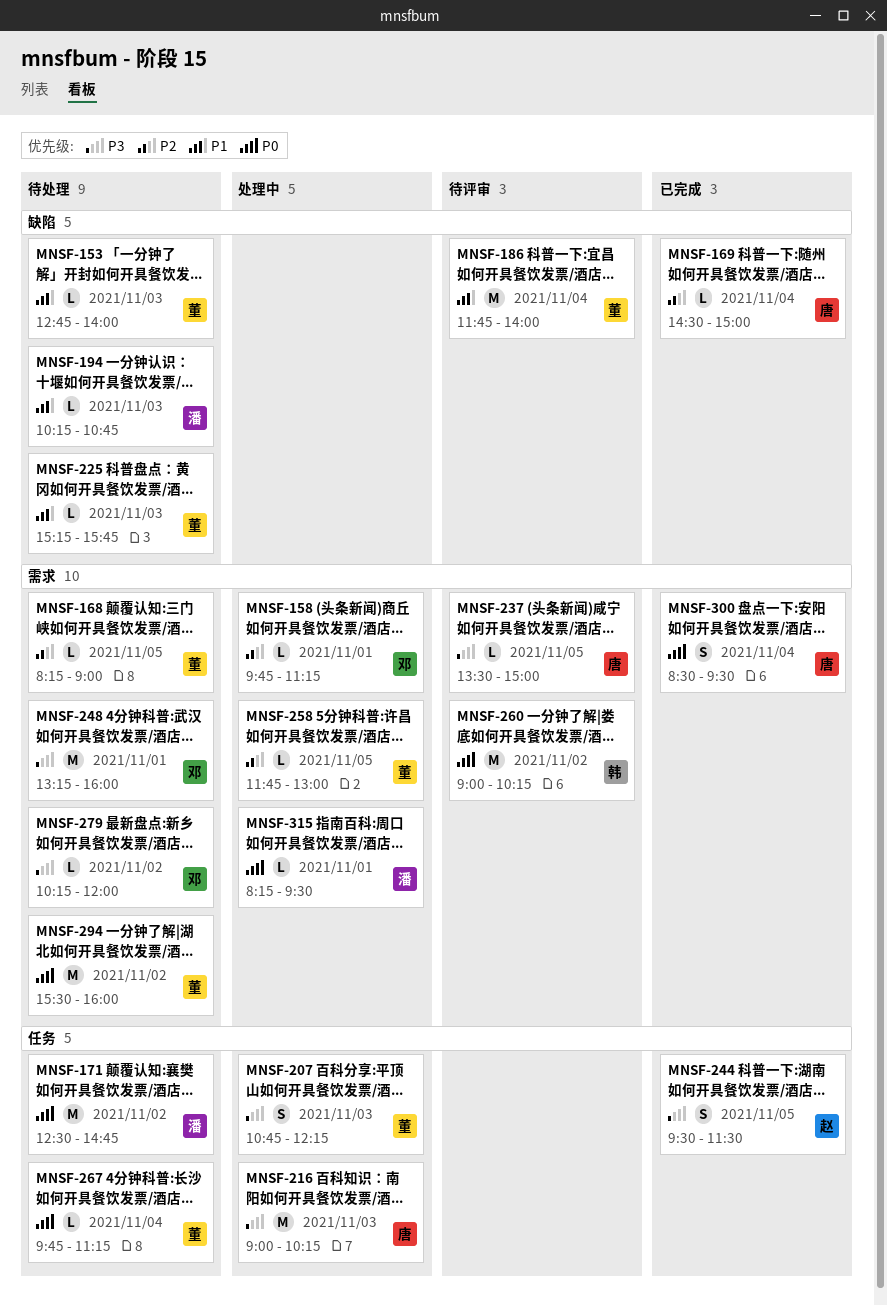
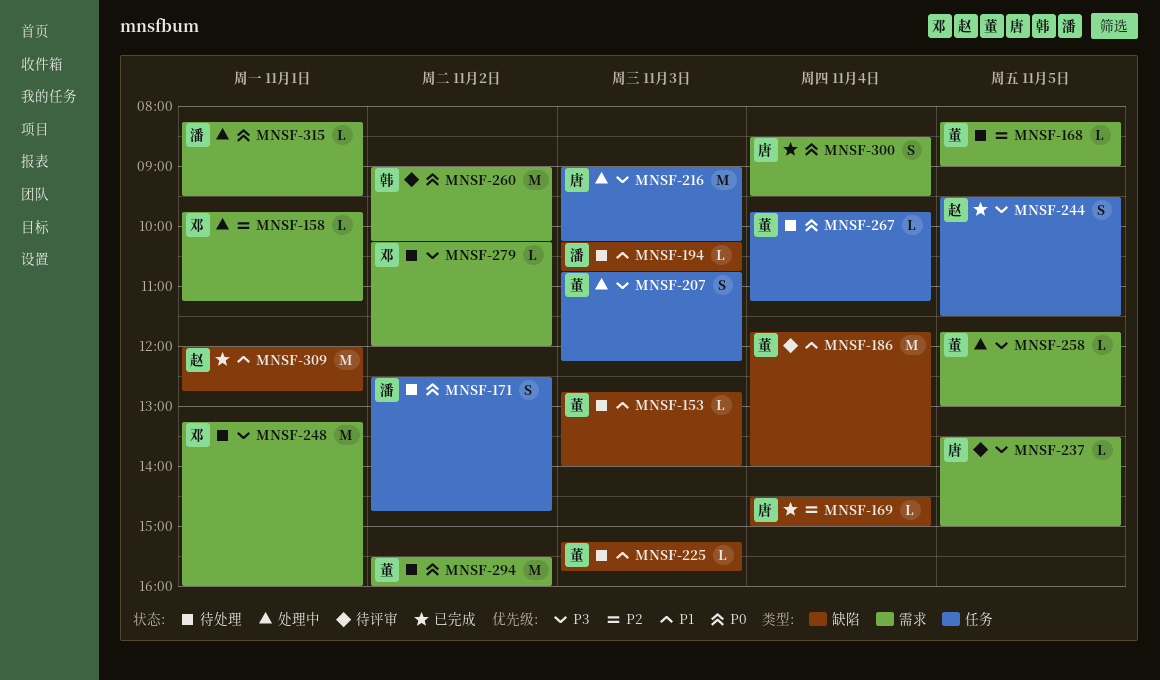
MNSF-171, estimate: M -> S
MNSF-258, priority: P2 -> P3
MNSF-309: none -> present

